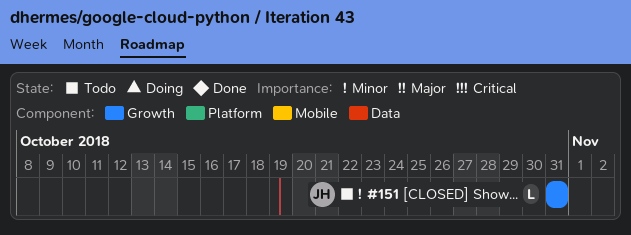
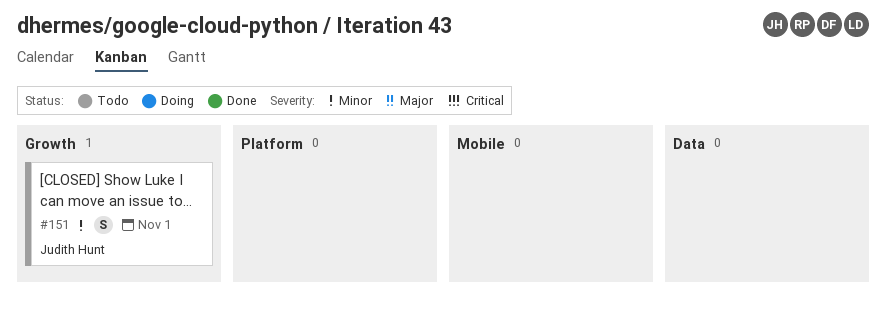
#151, estimate: L -> S
#151, due: Oct 31 -> Nov 1

